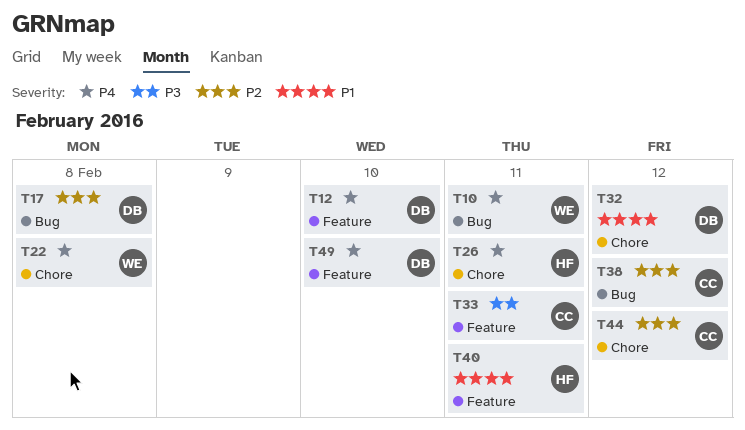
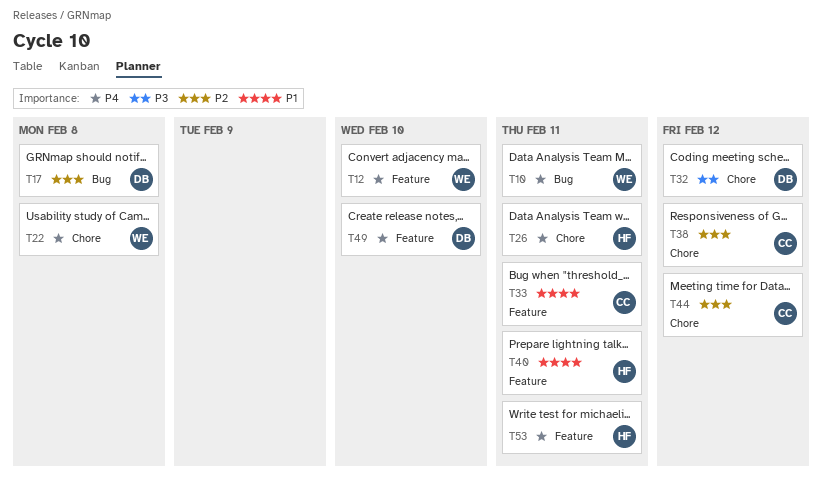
T12, owner: DB -> WE
T32, priority: P1 -> P3
T33, priority: P3 -> P1
T38, label: Bug -> Chore
T53: none -> present

